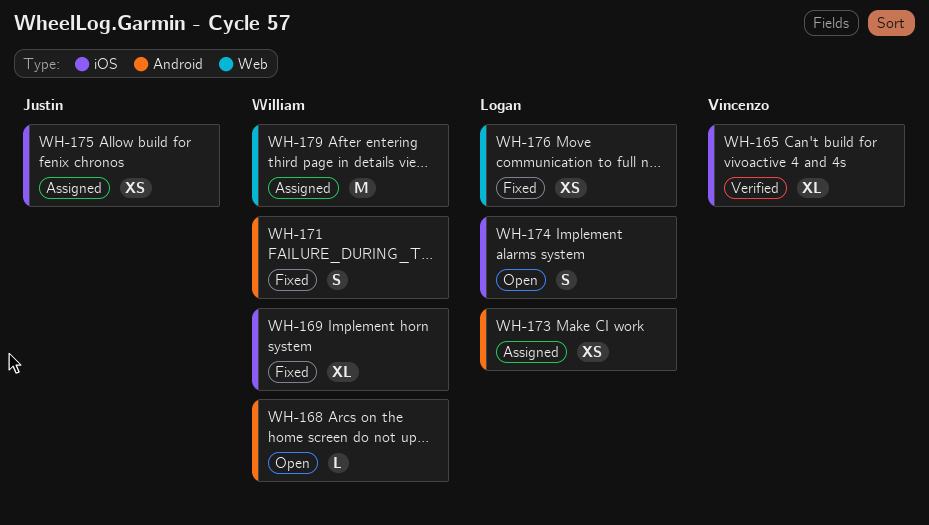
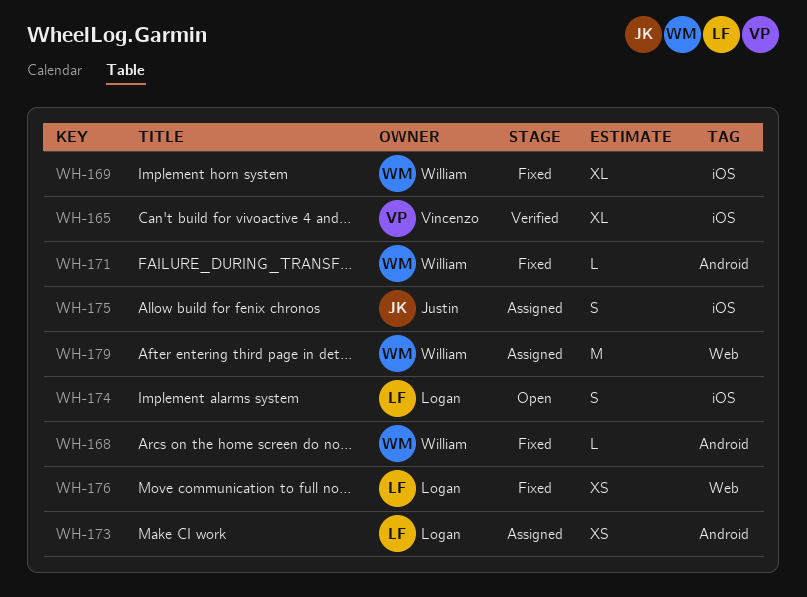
WH-168, status: Open -> Fixed
WH-171, estimate: S -> L
WH-175, estimate: XS -> S

